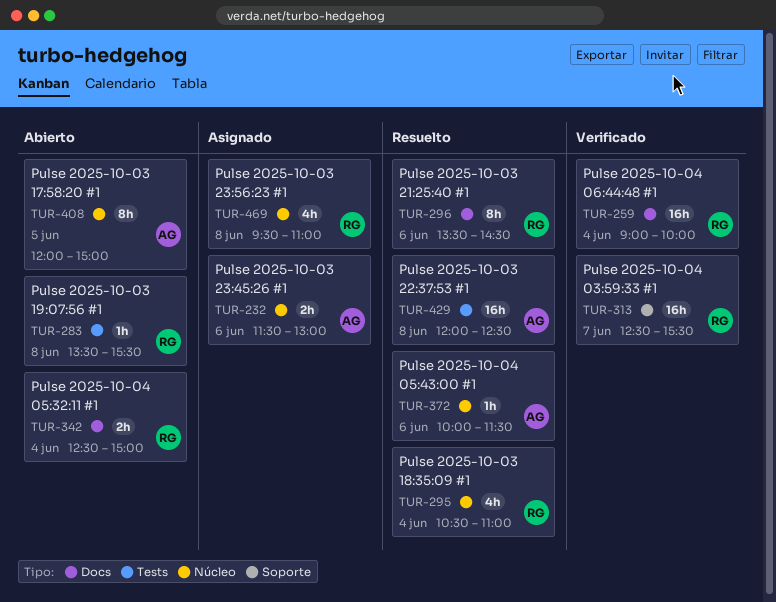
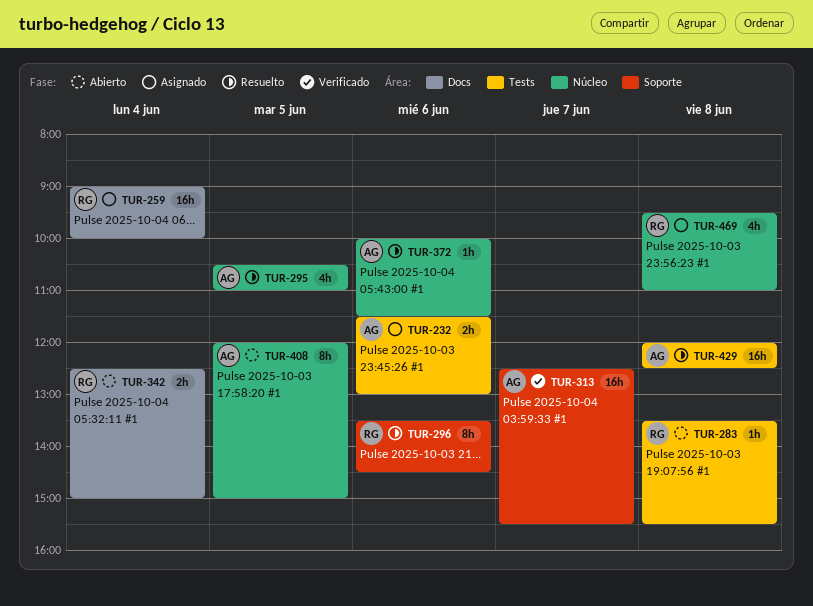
TUR-232, label: Núcleo -> Tests
TUR-259, status: Verificado -> Asignado
TUR-295, owner: RG -> AG
TUR-295, day: Jun 4 -> Jun 5
TUR-296, label: Docs -> Soporte
TUR-313, owner: RG -> AG

